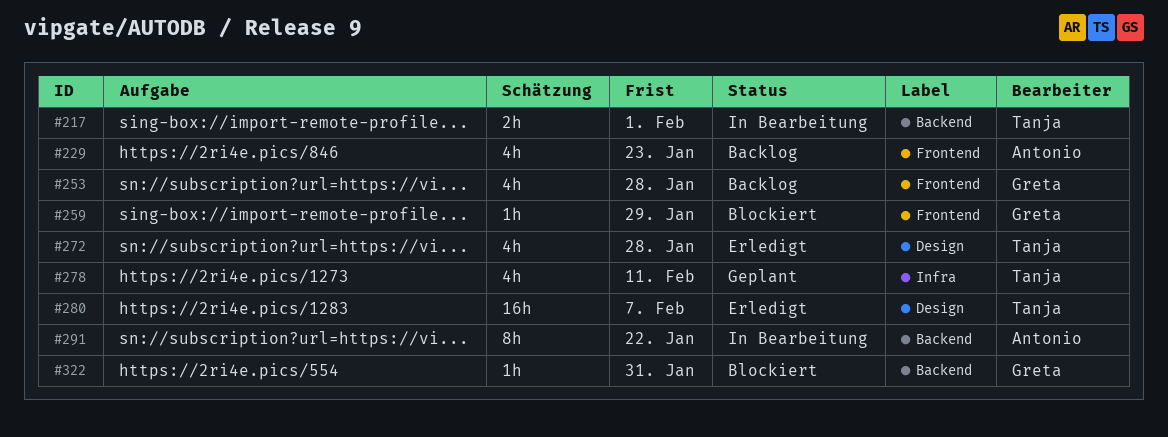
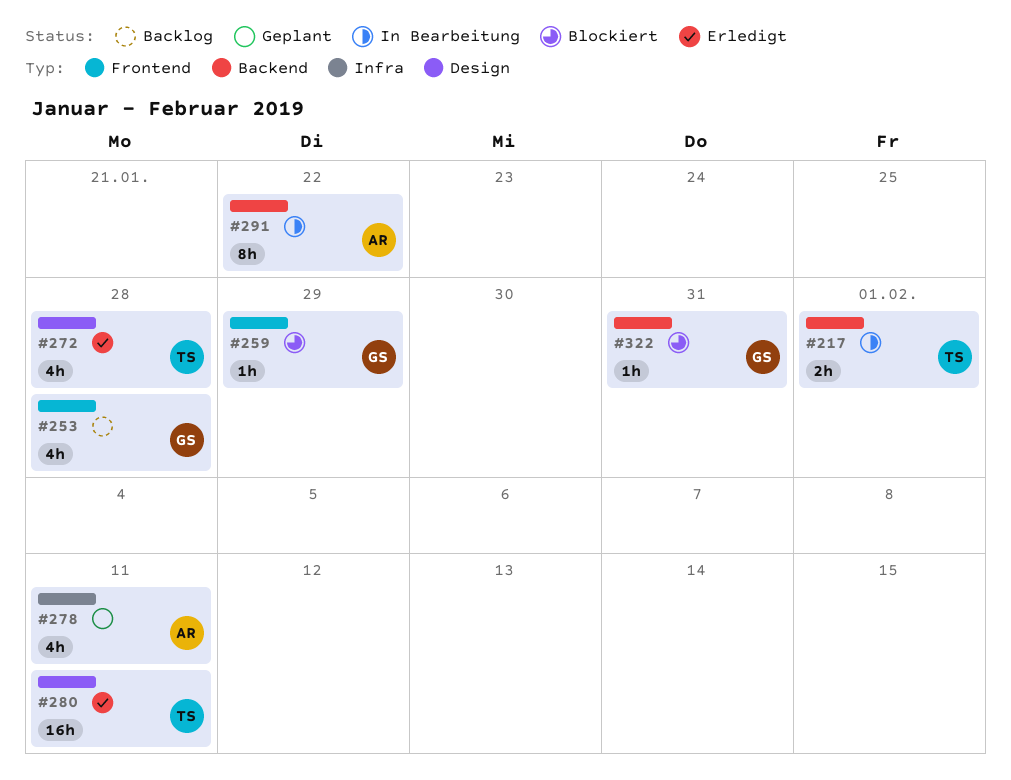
#229: present -> none
#278, owner: Tanja -> Antonio
#280, due: Feb 7 -> Feb 11

